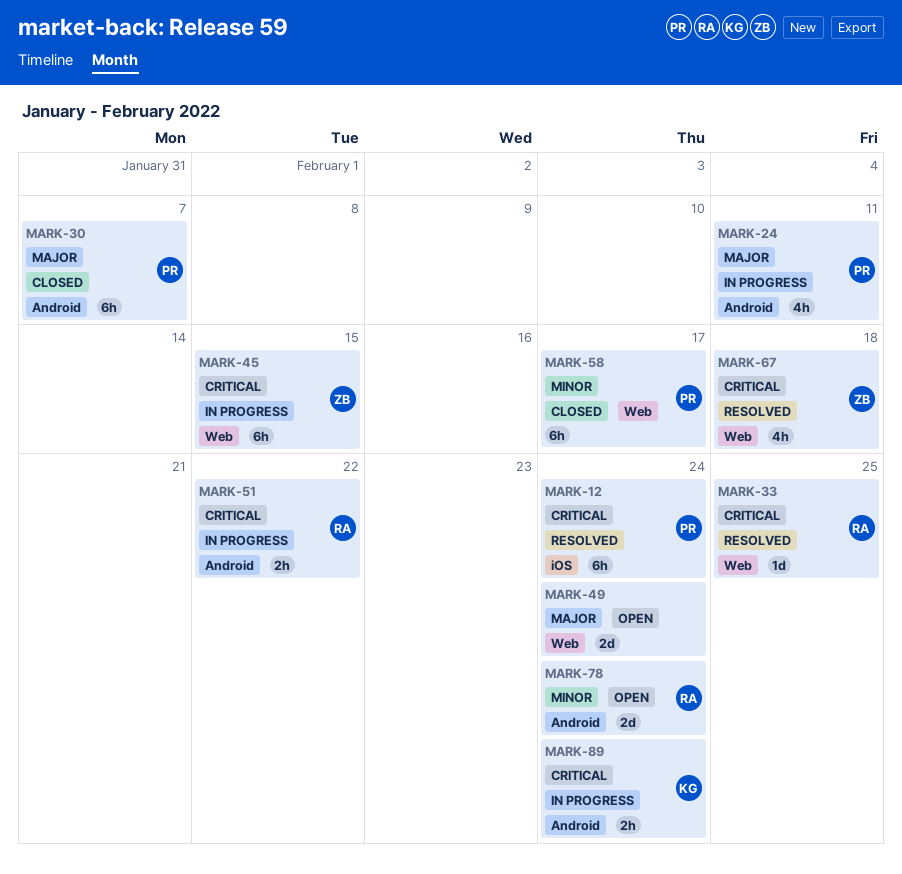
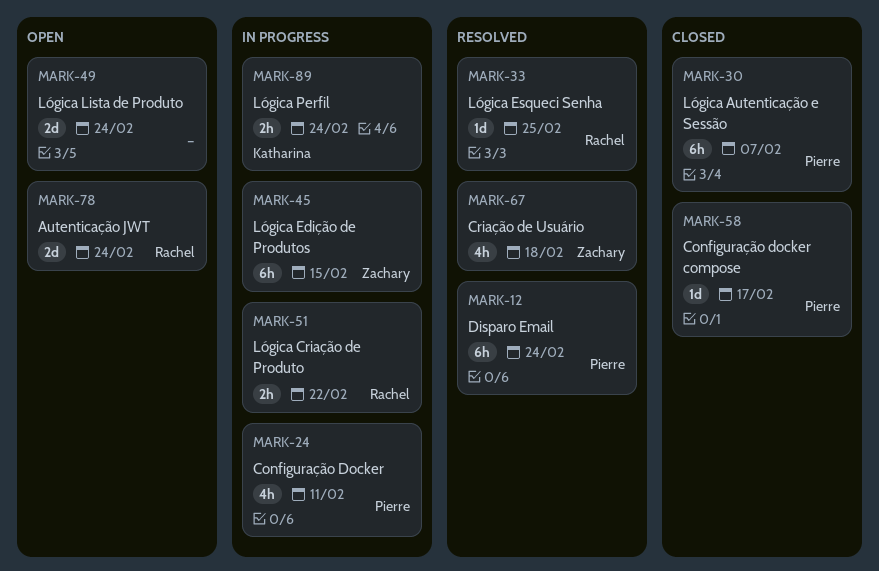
MARK-58, estimate: 6h -> 1d

